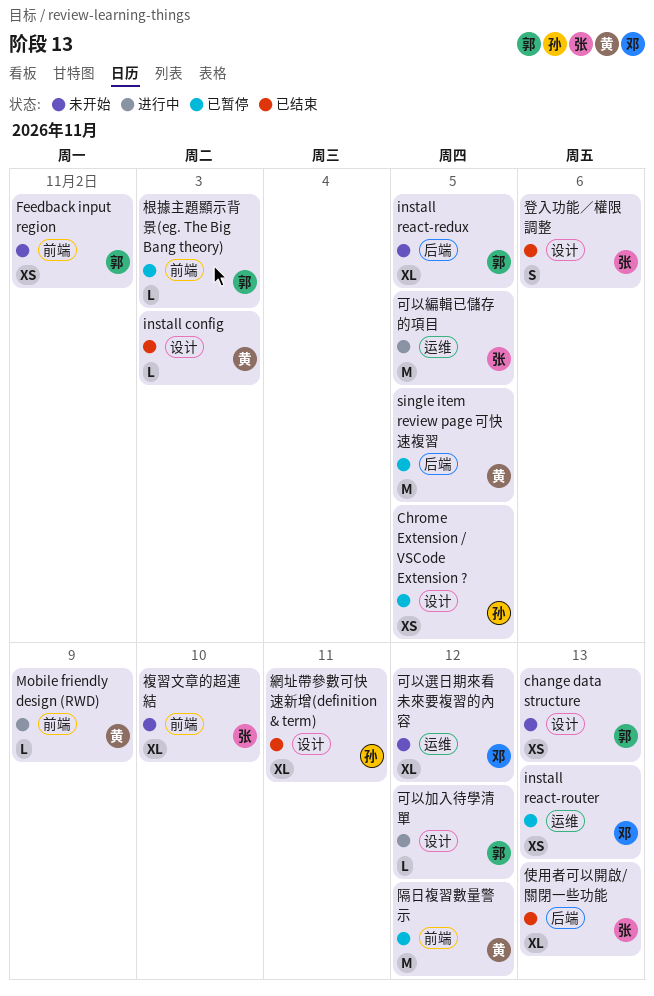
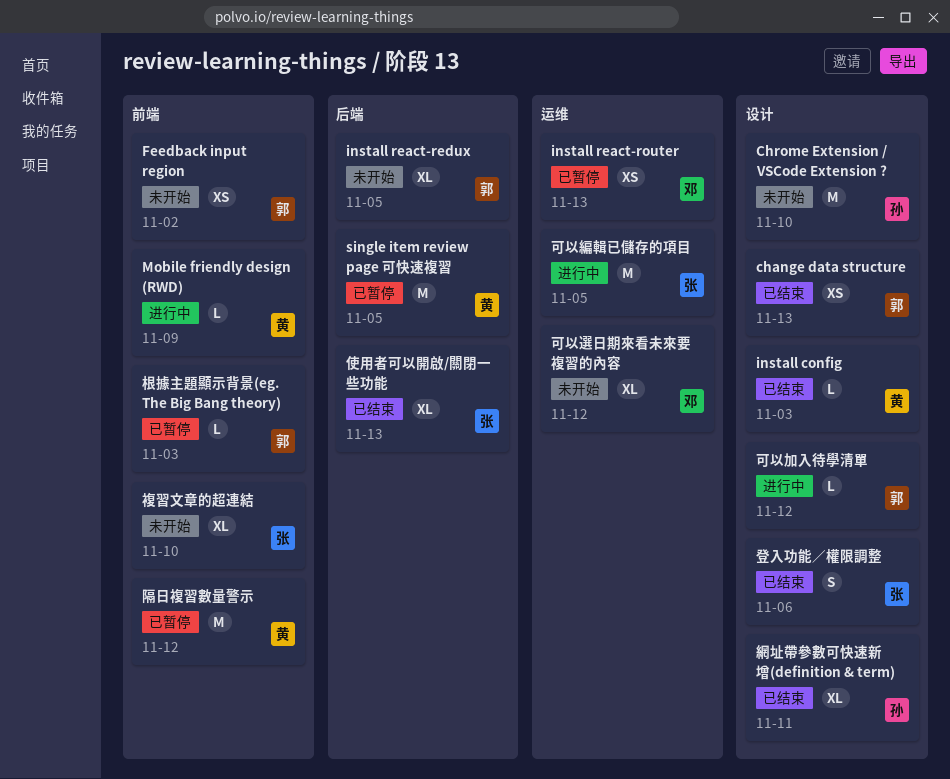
change data structure, status: 未开始 -> 已结束
Chrome Extension / VSCode Extension ?, status: 已暂停 -> 未开始
Chrome Extension / VSCode Extension ?, estimate: XS -> M
Chrome Extension / VSCode Extension ?, due: Nov 5 -> Nov 10

